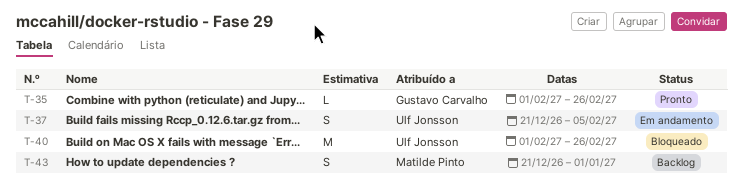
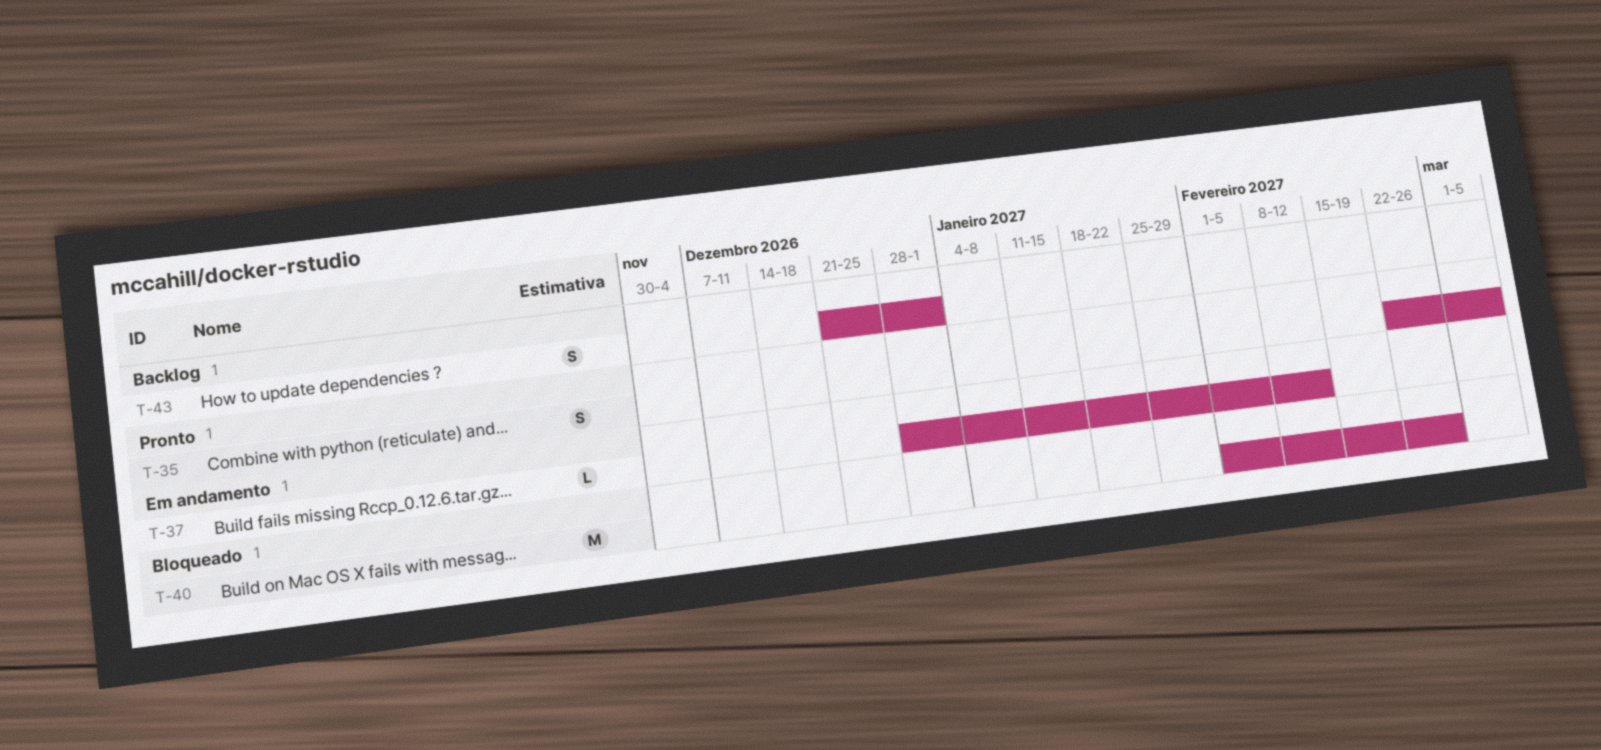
T-35, estimate: L -> S
T-35, start: Feb 1 -> Feb 22
T-35, due: Feb 26 -> Mar 5
T-37, estimate: S -> L
T-37, start: Dec 21 -> Dec 28
T-37, due: Feb 5 -> Feb 12

